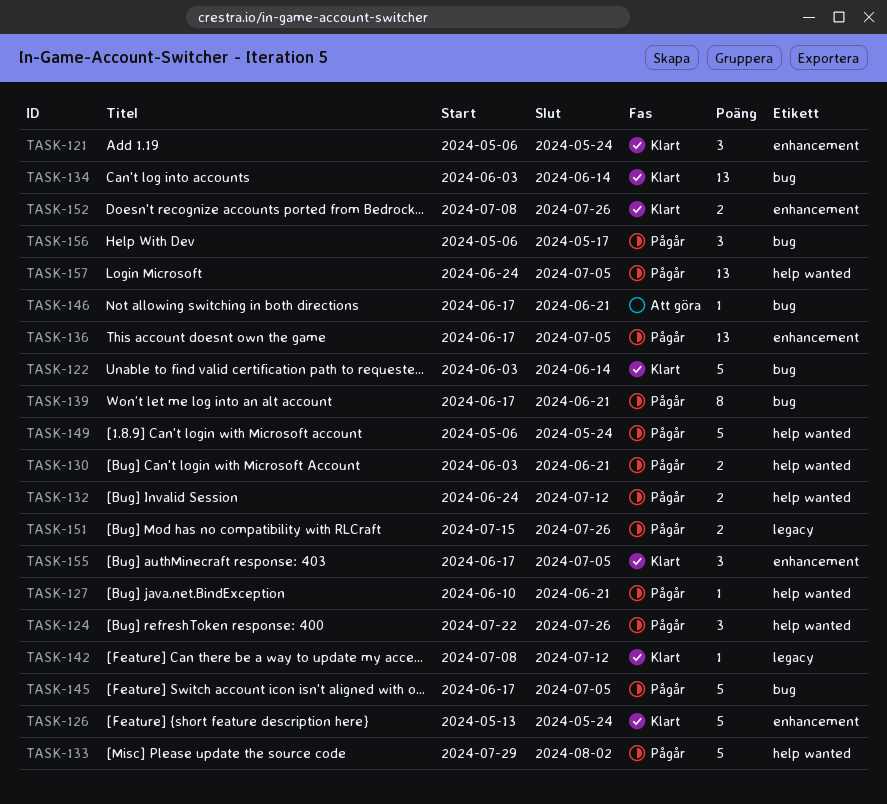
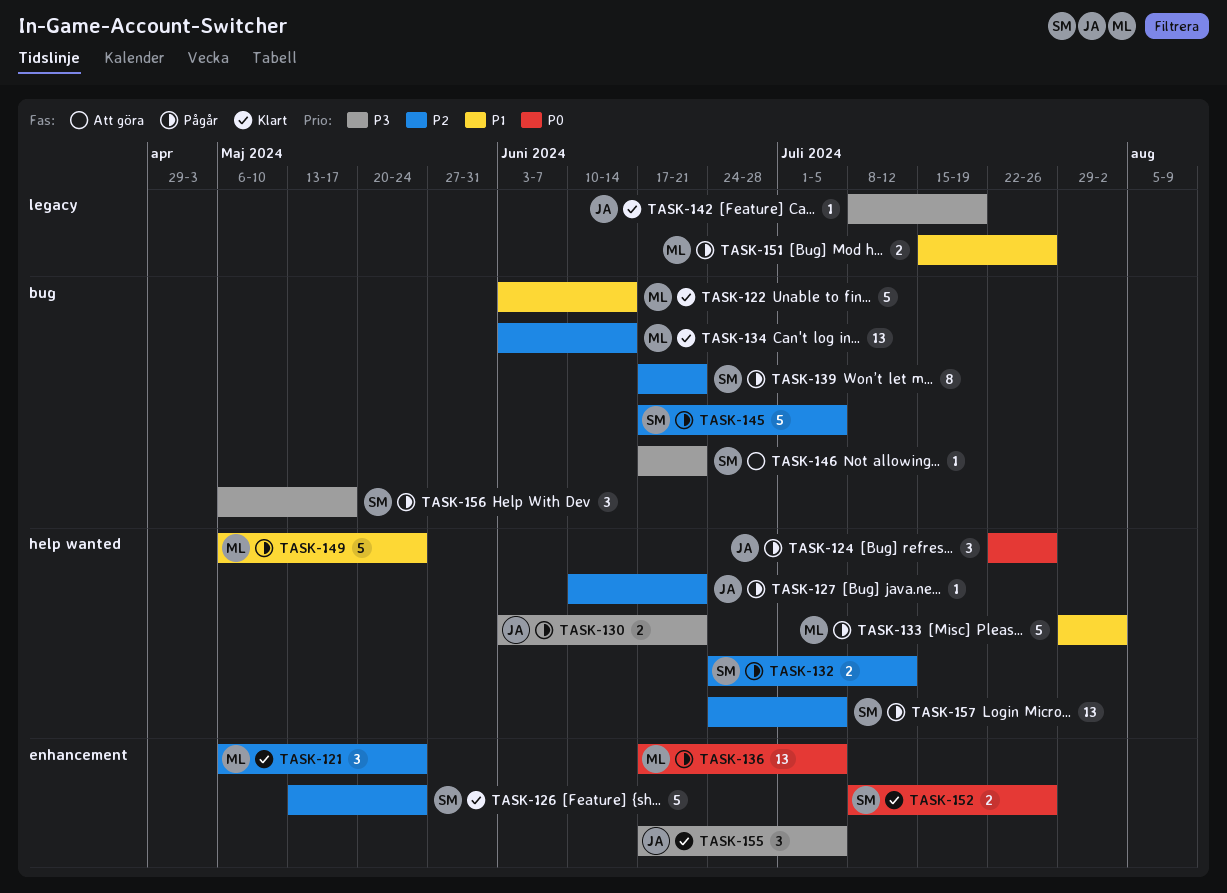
TASK-142, due: Jul 12 -> Jul 19

